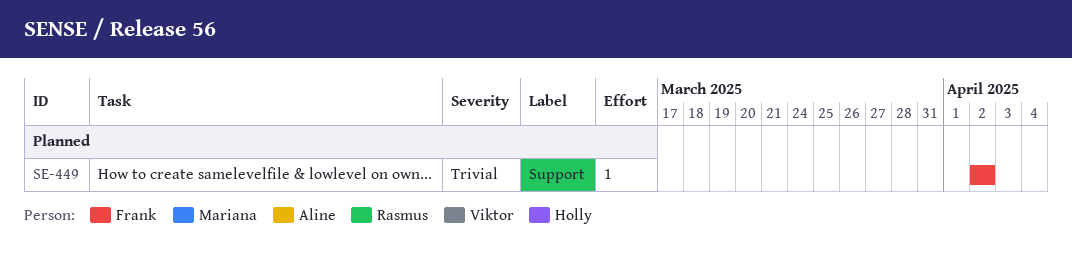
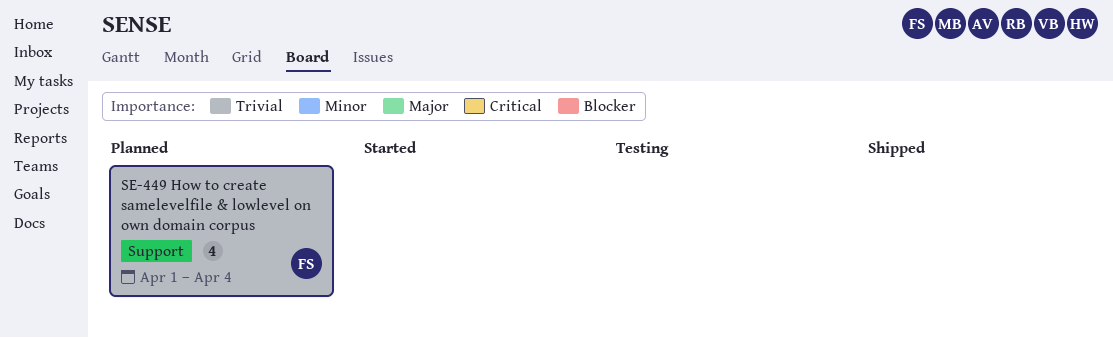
SE-449, estimate: 1 -> 4
SE-449, start: Apr 2 -> Apr 1
SE-449, due: Apr 2 -> Apr 4

